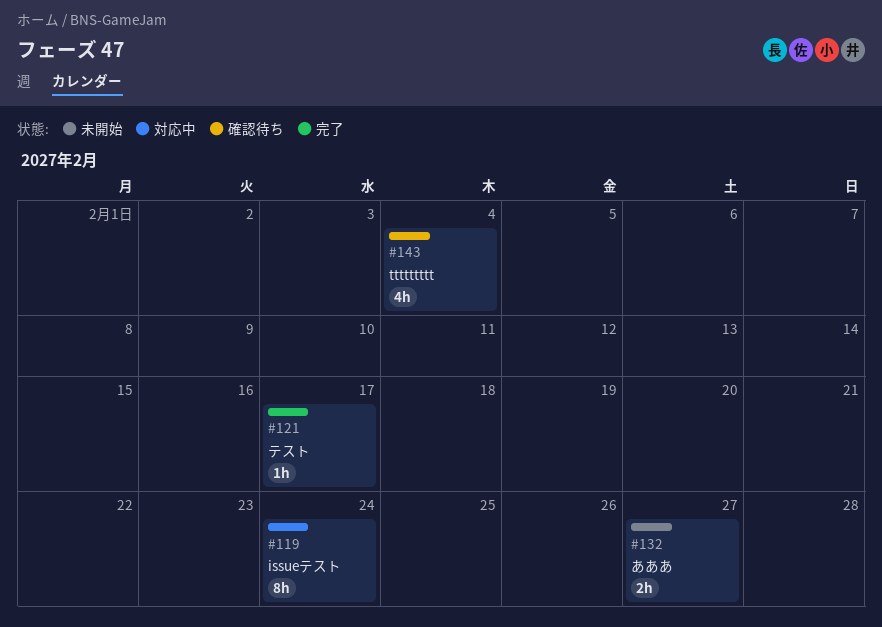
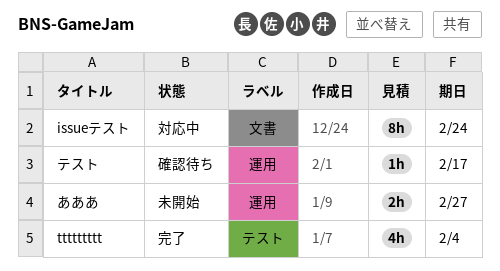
ttttttttt, status: 確認待ち -> 完了
テスト, status: 完了 -> 確認待ち

